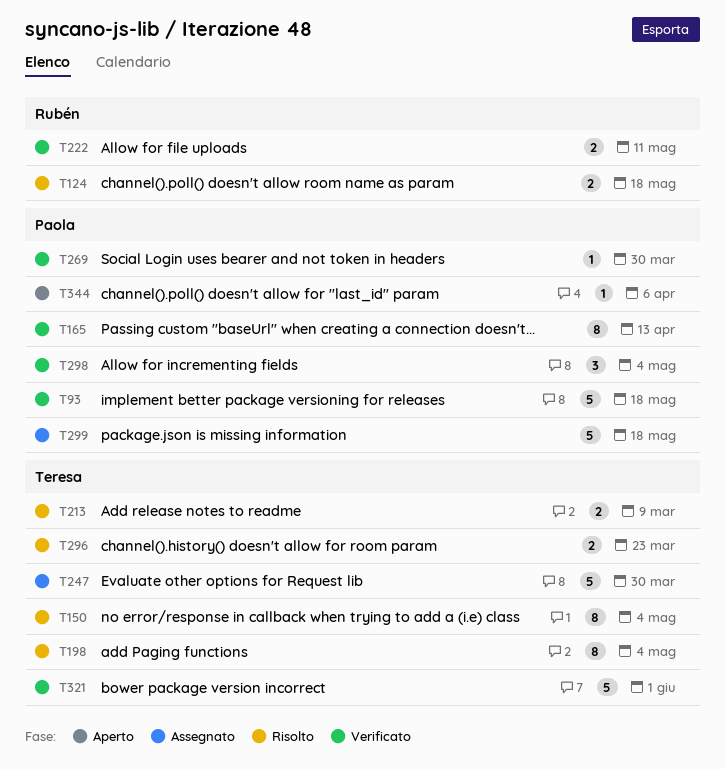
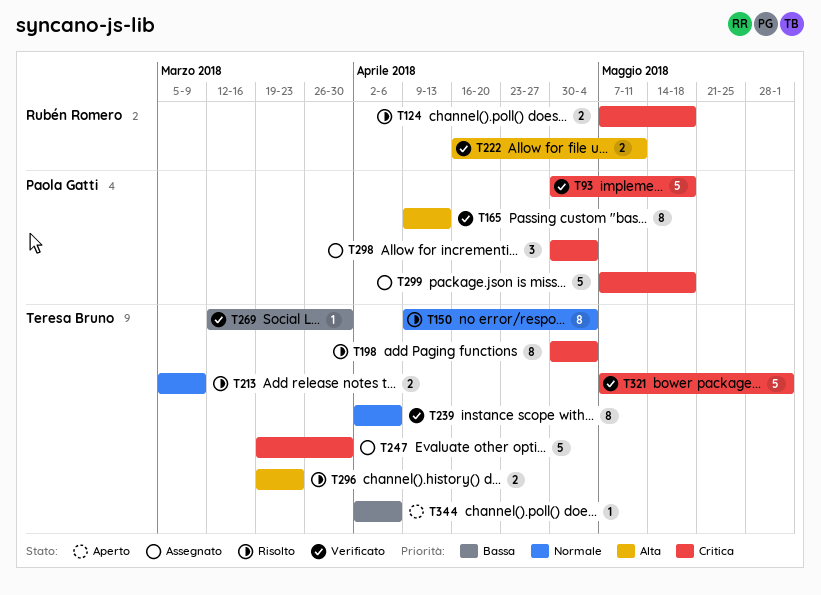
T239: none -> present
T269, owner: Paola Gatti -> Teresa Bruno
T298, status: Verificato -> Assegnato
T344, owner: Paola Gatti -> Teresa Bruno

